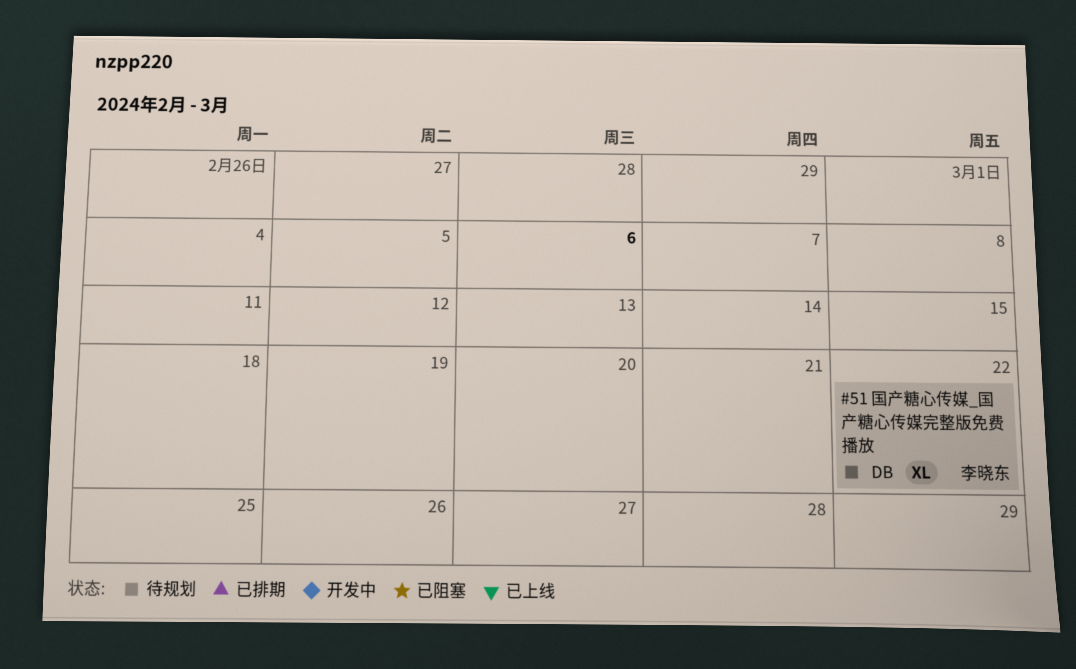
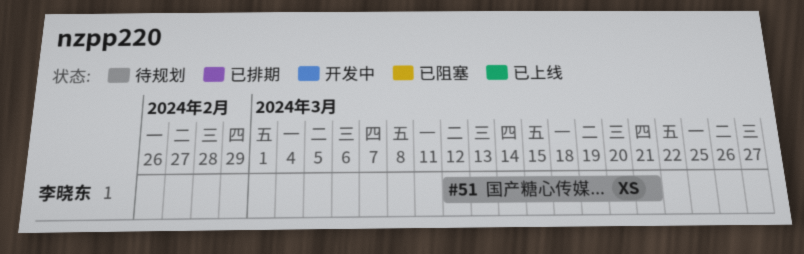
#51, estimate: XL -> XS
#51, due: Mar 22 -> Mar 21

